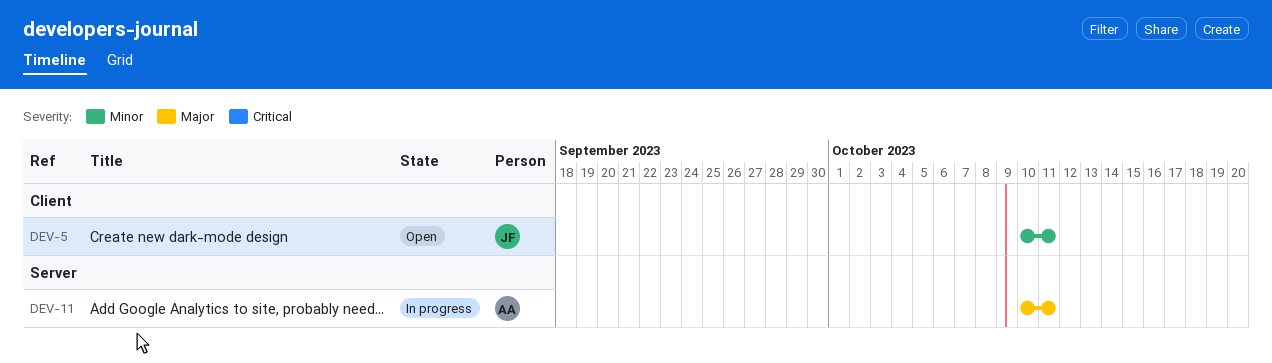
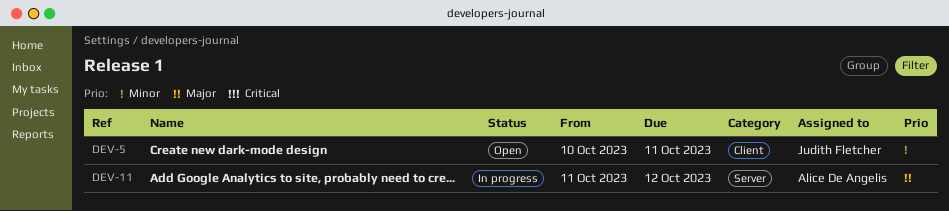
DEV-11, start: Oct 10 -> Oct 11
DEV-11, due: Oct 11 -> Oct 12

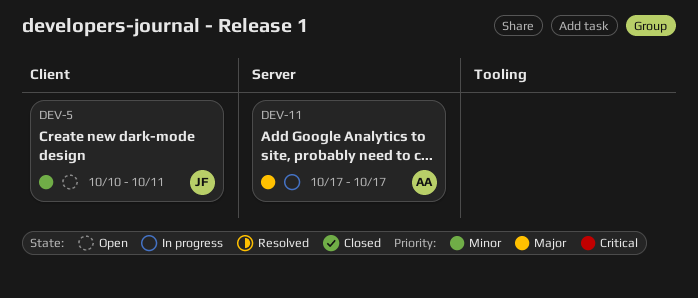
DEV-11, start: Oct 11 -> Oct 17
DEV-11, due: Oct 12 -> Oct 17

